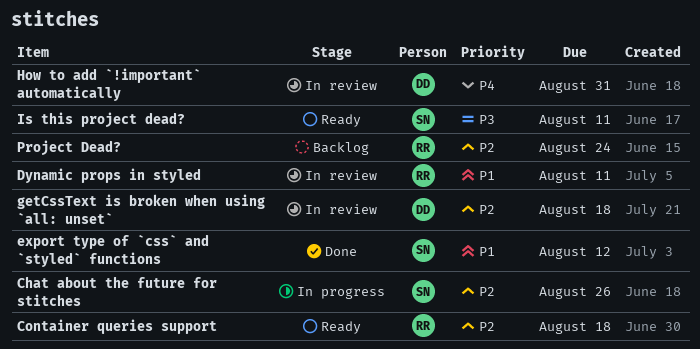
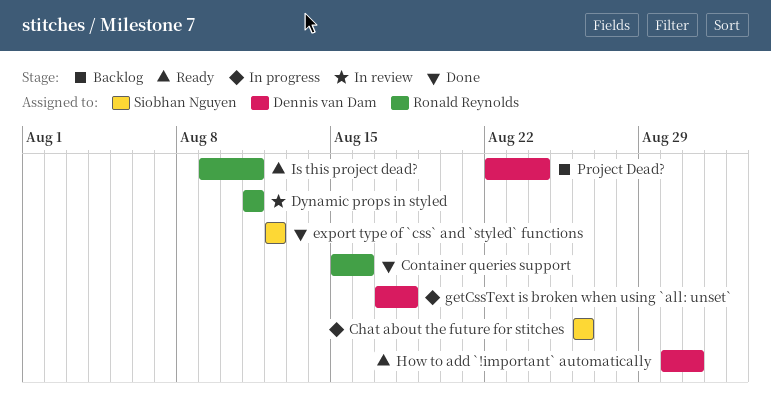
Container queries support, status: Ready -> Done
Container queries support, due: Aug 18 -> Aug 16
getCssText is broken when using `all: unset`, status: In review -> In progress
How to add `!important` automatically, status: In review -> Ready
Is this project dead?, owner: Siobhan Nguyen -> Ronald Reynolds
Project Dead?, owner: Ronald Reynolds -> Dennis van Dam

